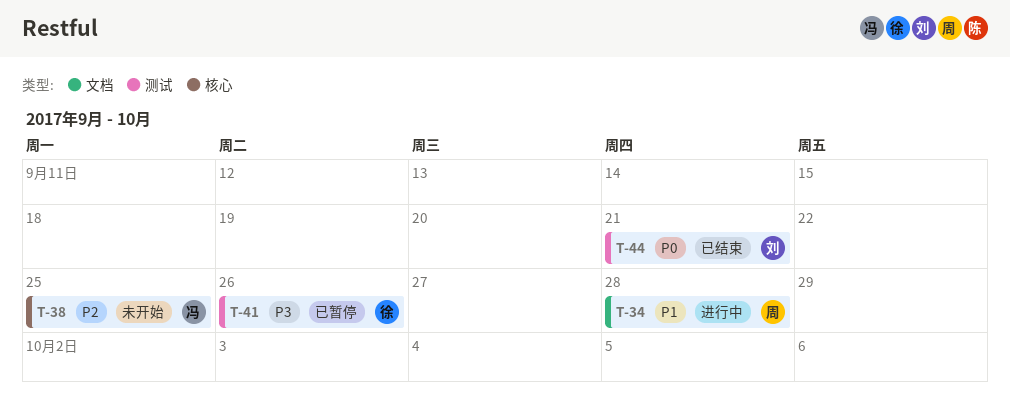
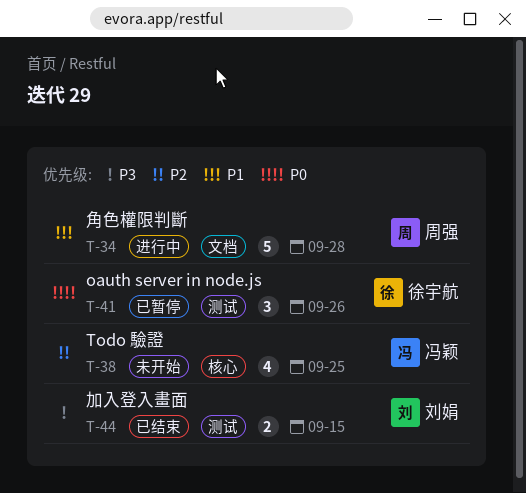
T-41, priority: P3 -> P0
T-44, priority: P0 -> P3
T-44, due: Sep 21 -> Sep 15

